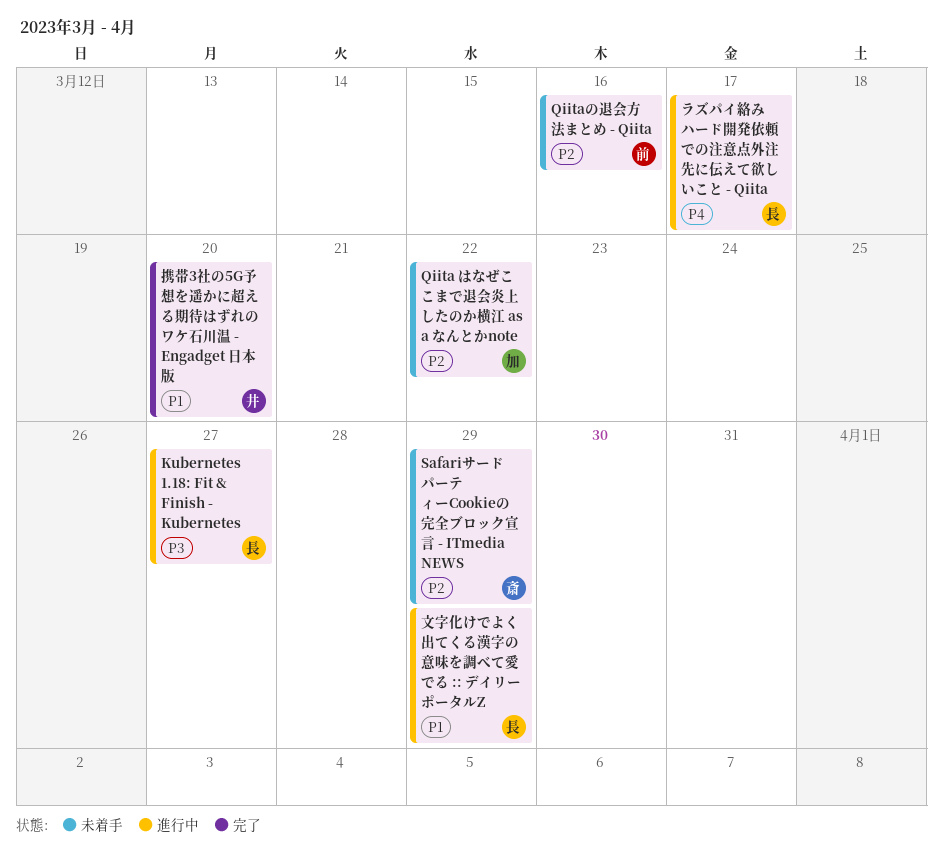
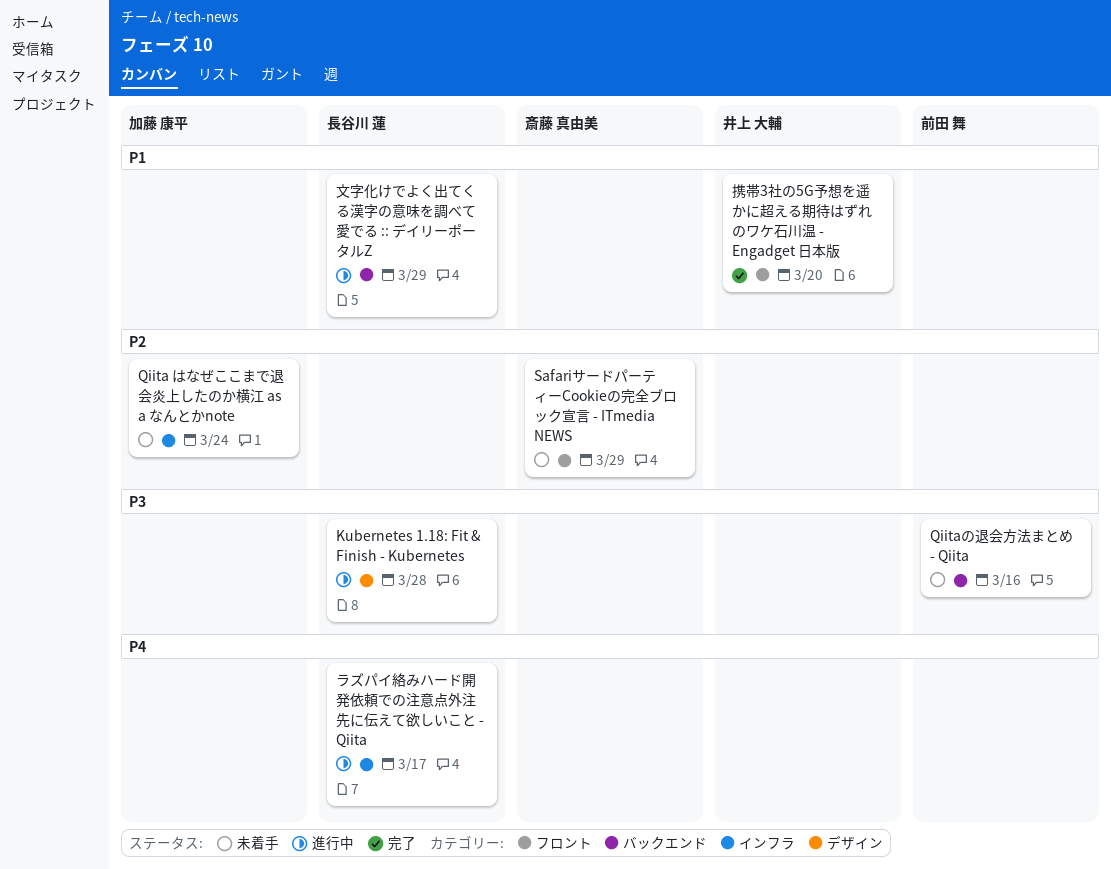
Kubernetes 1.18: Fit & Finish - Kubernetes, due: Mar 27 -> Mar 28
Qiita はなぜここまで退会炎上したのか横江 as a なんとかnote, due: Mar 22 -> Mar 24
Qiitaの退会方法まとめ - Qiita, priority: P2 -> P3

